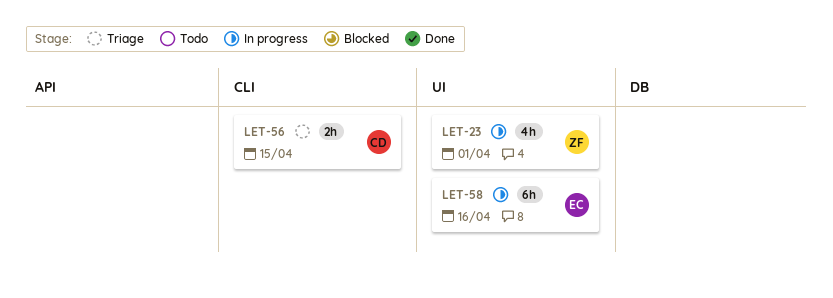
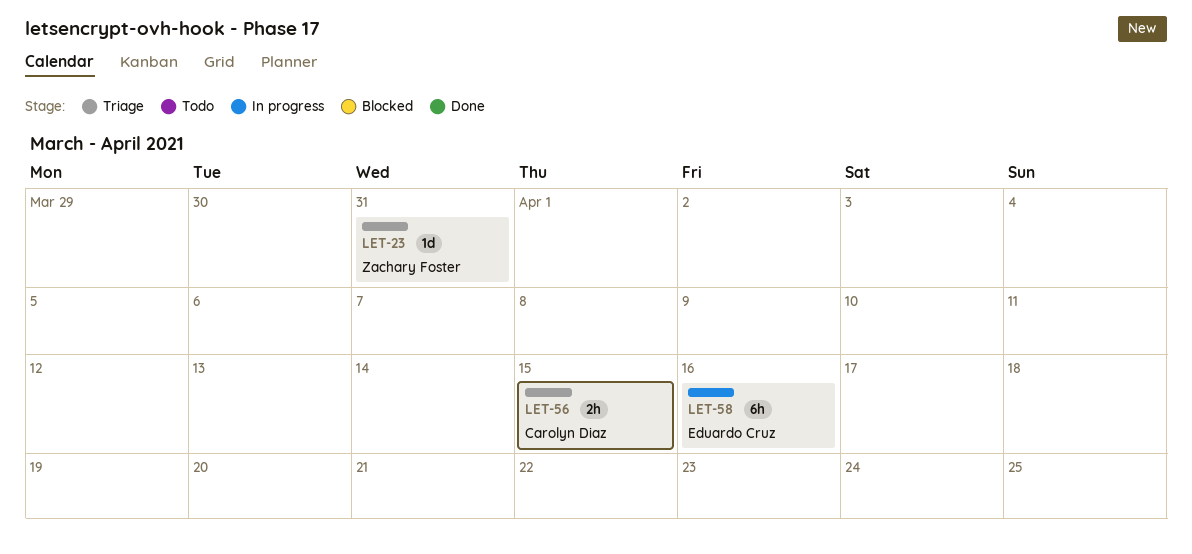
LET-23, status: In progress -> Triage
LET-23, estimate: 4h -> 1d
LET-23, due: Apr 1 -> Mar 31

